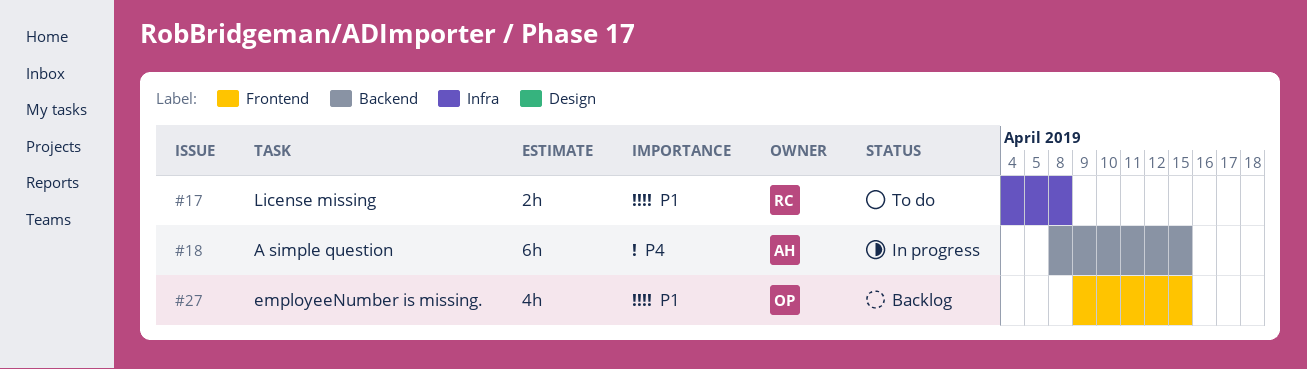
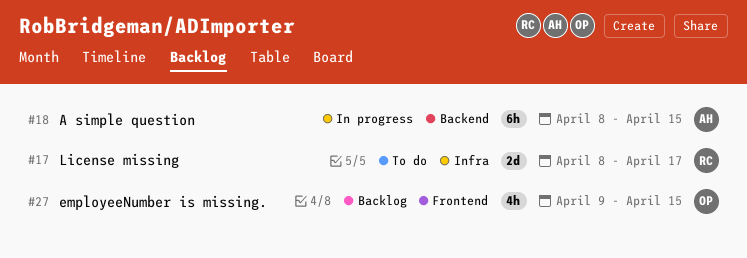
#17, estimate: 2h -> 2d
#17, start: Apr 4 -> Apr 8
#17, due: Apr 8 -> Apr 17

